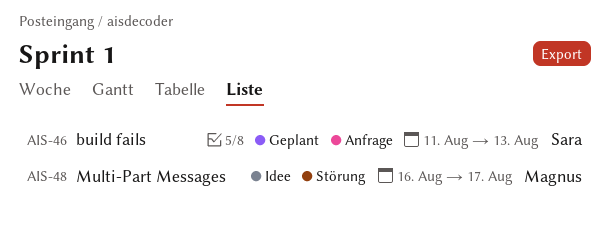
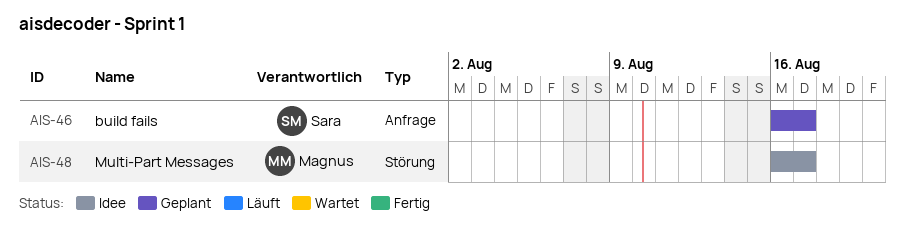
AIS-46, start: Aug 11 -> Aug 16
AIS-46, due: Aug 13 -> Aug 17

